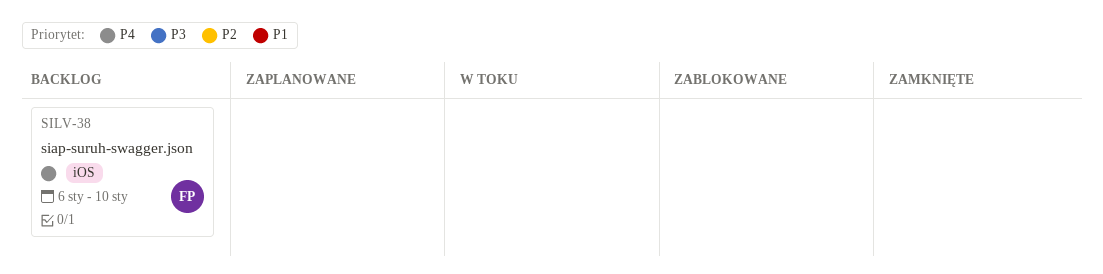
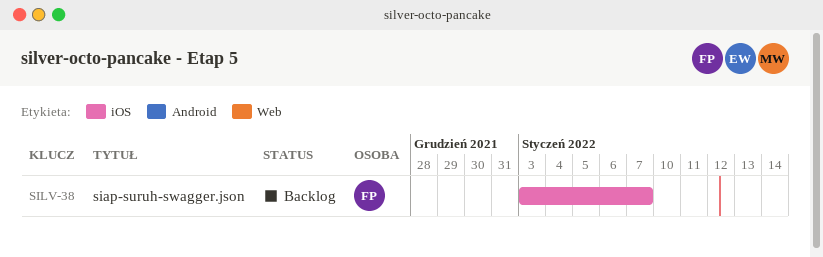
SILV-38, start: Jan 6 -> Jan 3
SILV-38, due: Jan 10 -> Jan 7

